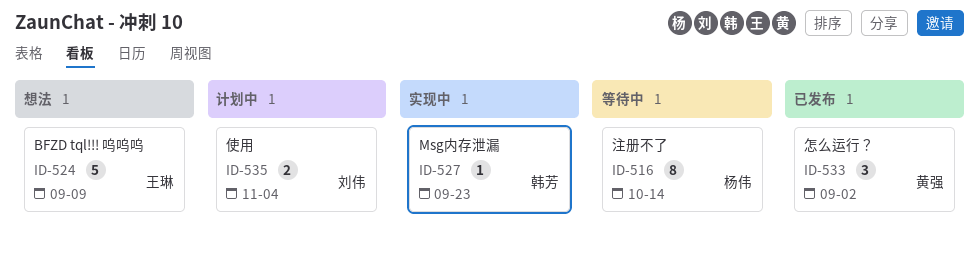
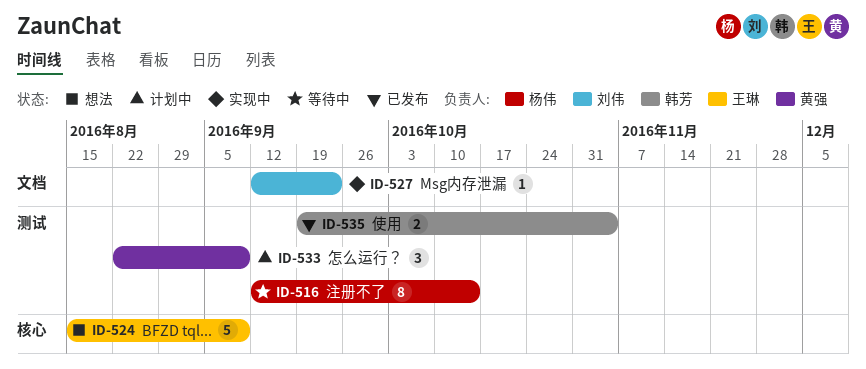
ID-527, owner: 韩芳 -> 刘伟
ID-533, status: 已发布 -> 计划中
ID-533, due: Sep 2 -> Sep 9
ID-535, status: 计划中 -> 已发布
ID-535, owner: 刘伟 -> 韩芳

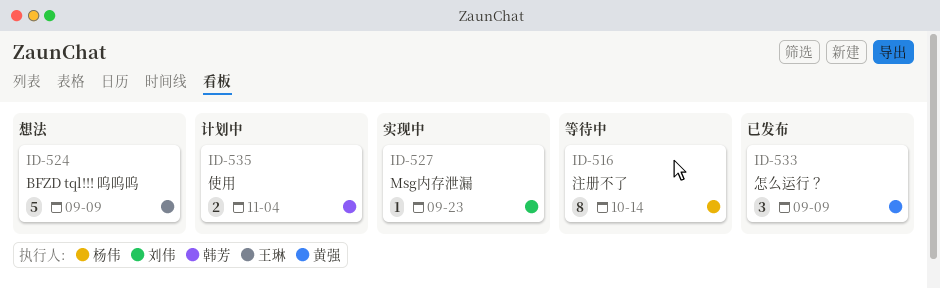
ID-533, status: 计划中 -> 已发布
ID-535, status: 已发布 -> 计划中

